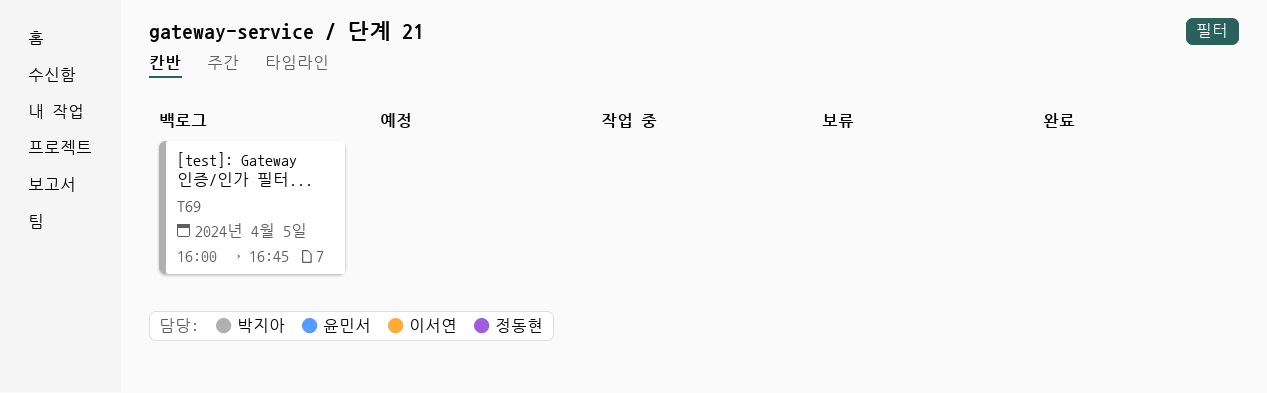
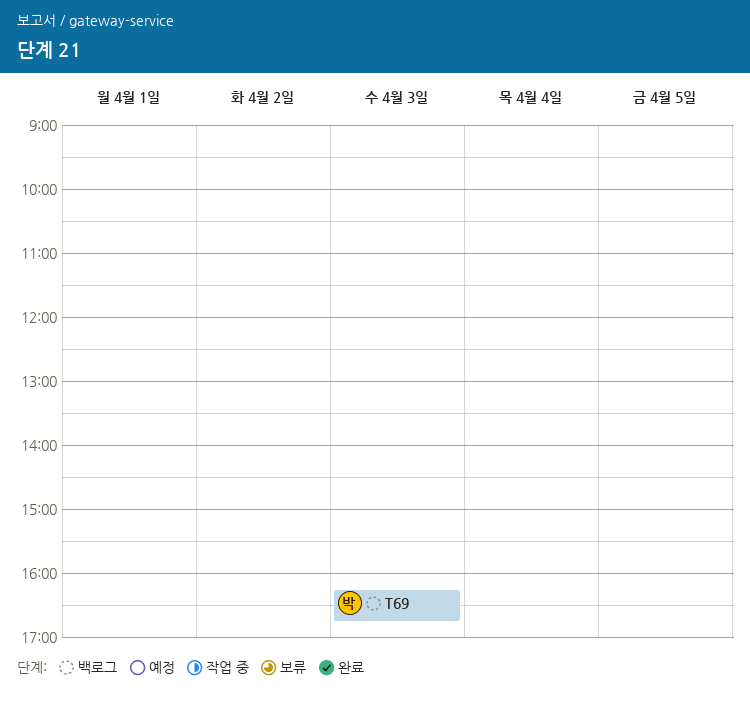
T69, day: Apr 5 -> Apr 3
T69, begins: 16:00 -> 16:15

